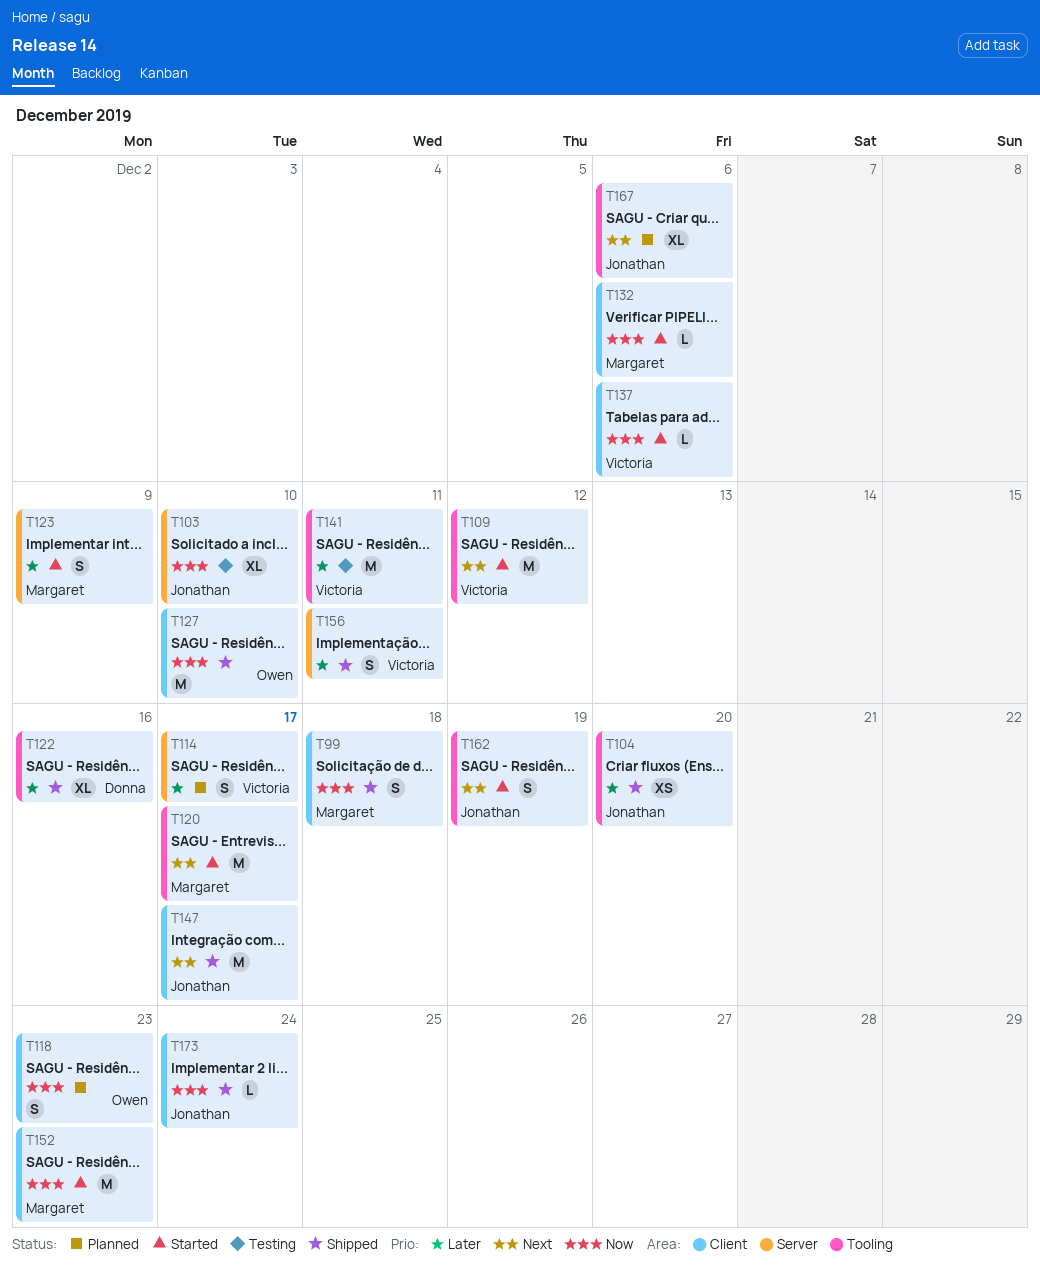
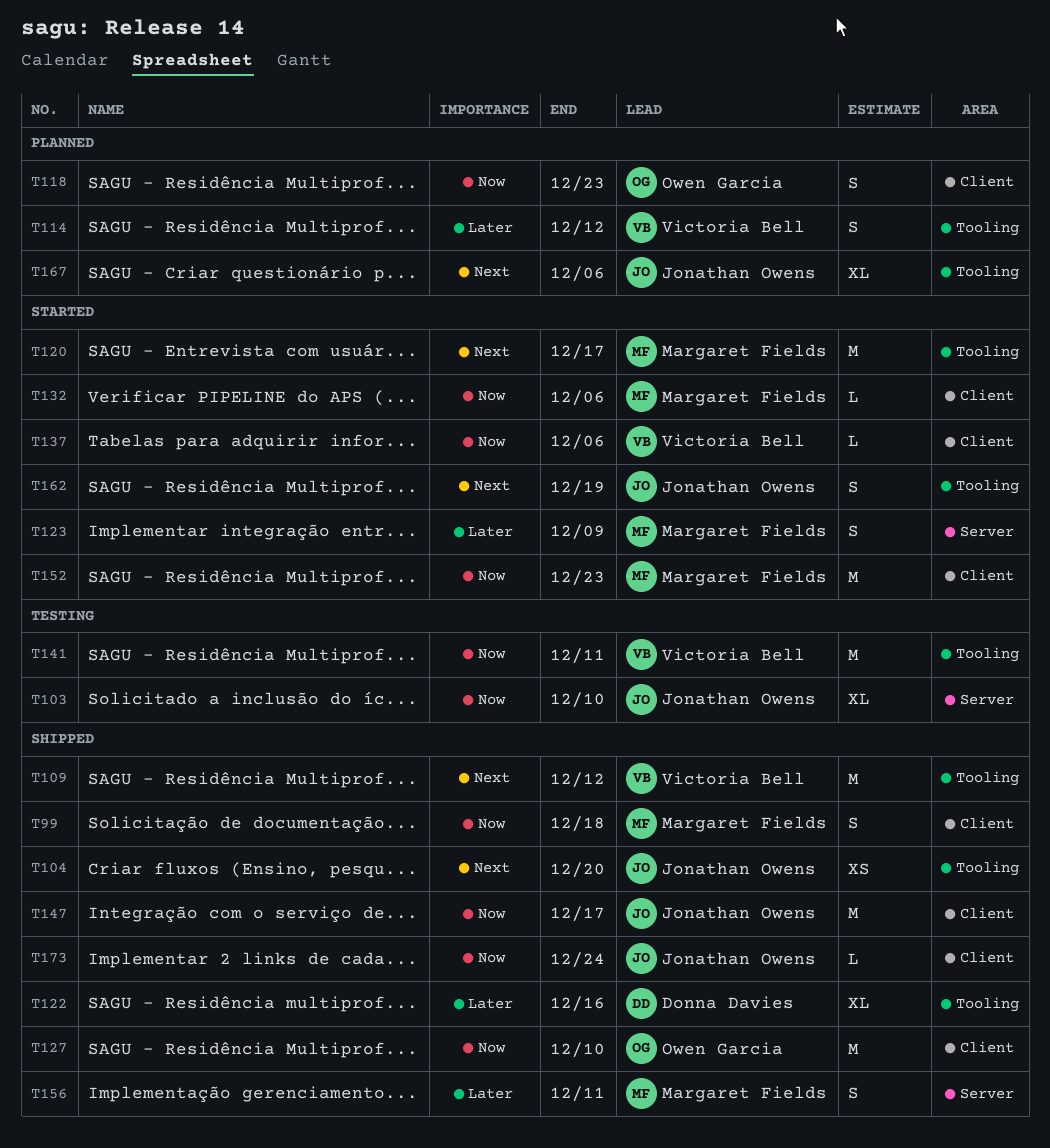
T104, priority: Later -> Next
T109, status: Started -> Shipped
T114, label: Server -> Tooling
T114, due: Dec 17 -> Dec 12
T141, priority: Later -> Now
T147, priority: Next -> Now
T156, owner: Victoria Bell -> Margaret Fields

